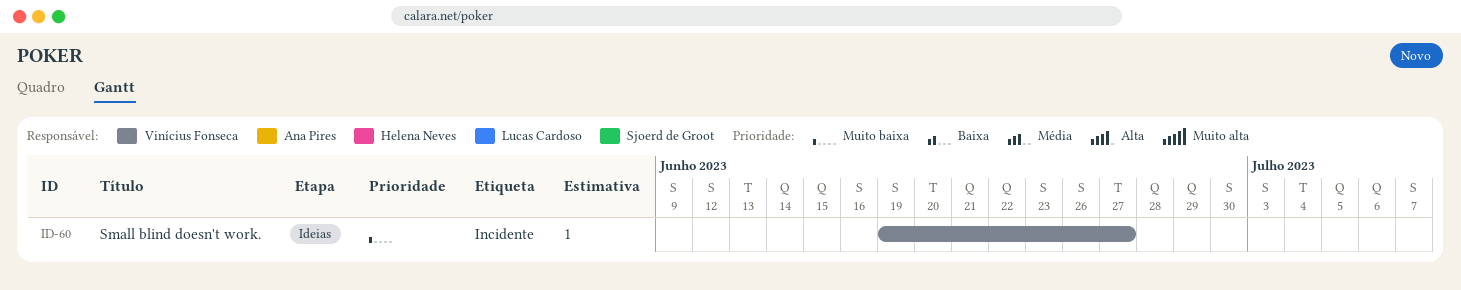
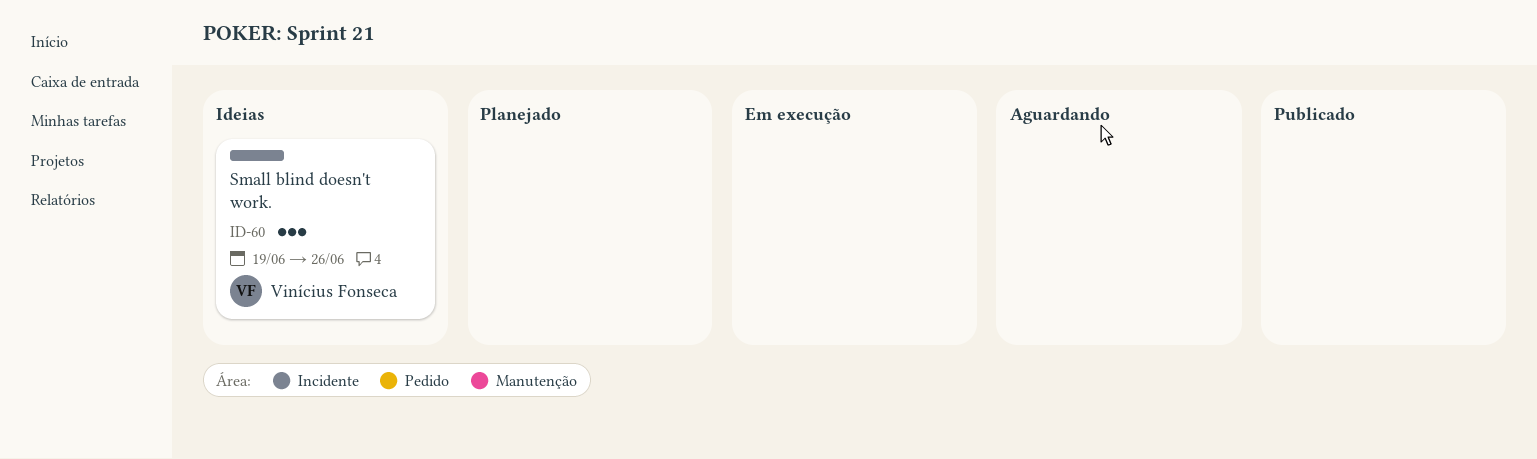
ID-60, estimate: 1 -> 3
ID-60, due: Jun 27 -> Jun 26

